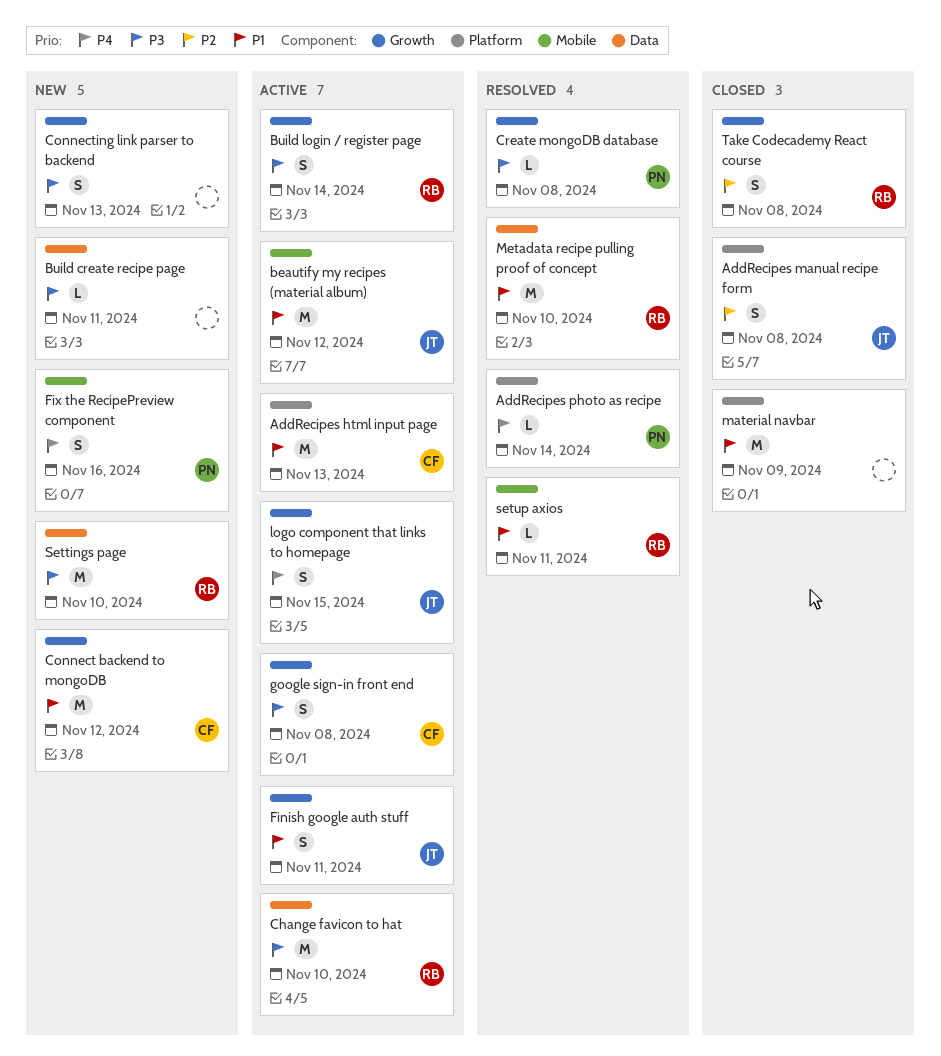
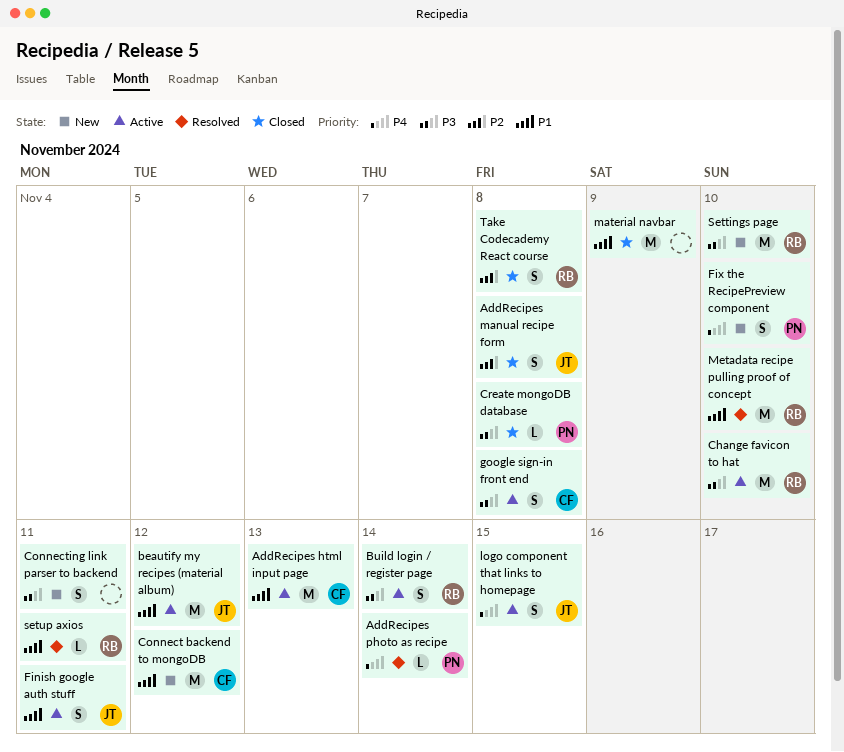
Build create recipe page: present -> none
Connecting link parser to backend, due: Nov 13 -> Nov 11
Create mongoDB database, status: Resolved -> Closed
Fix the RecipePreview component, due: Nov 16 -> Nov 10

